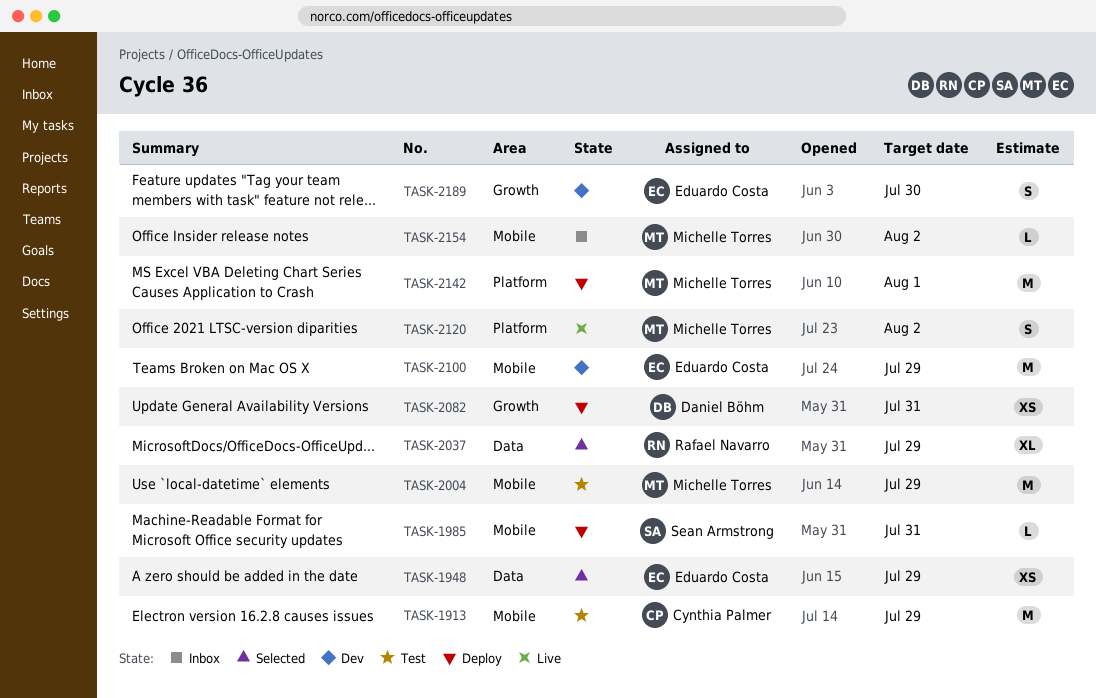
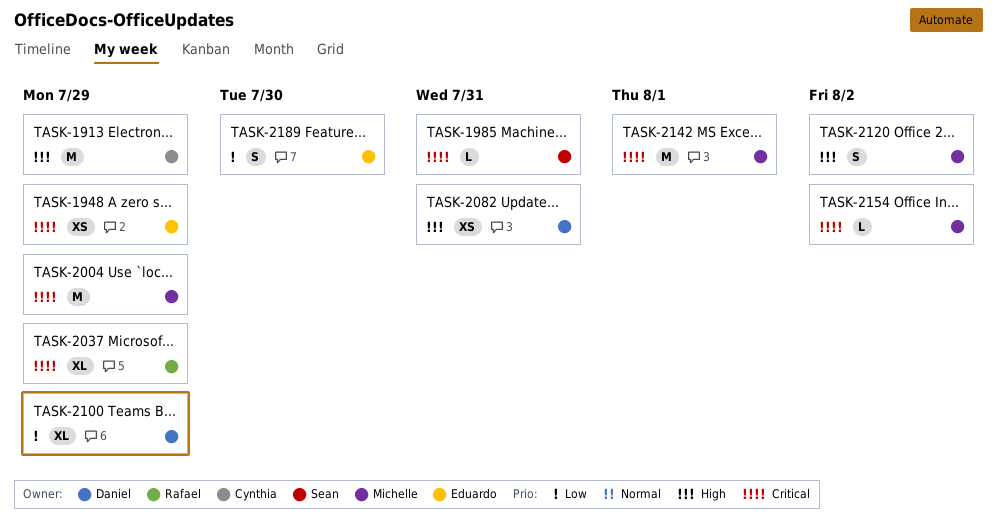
TASK-2100, owner: Eduardo Costa -> Daniel Böhm
TASK-2100, estimate: M -> XL

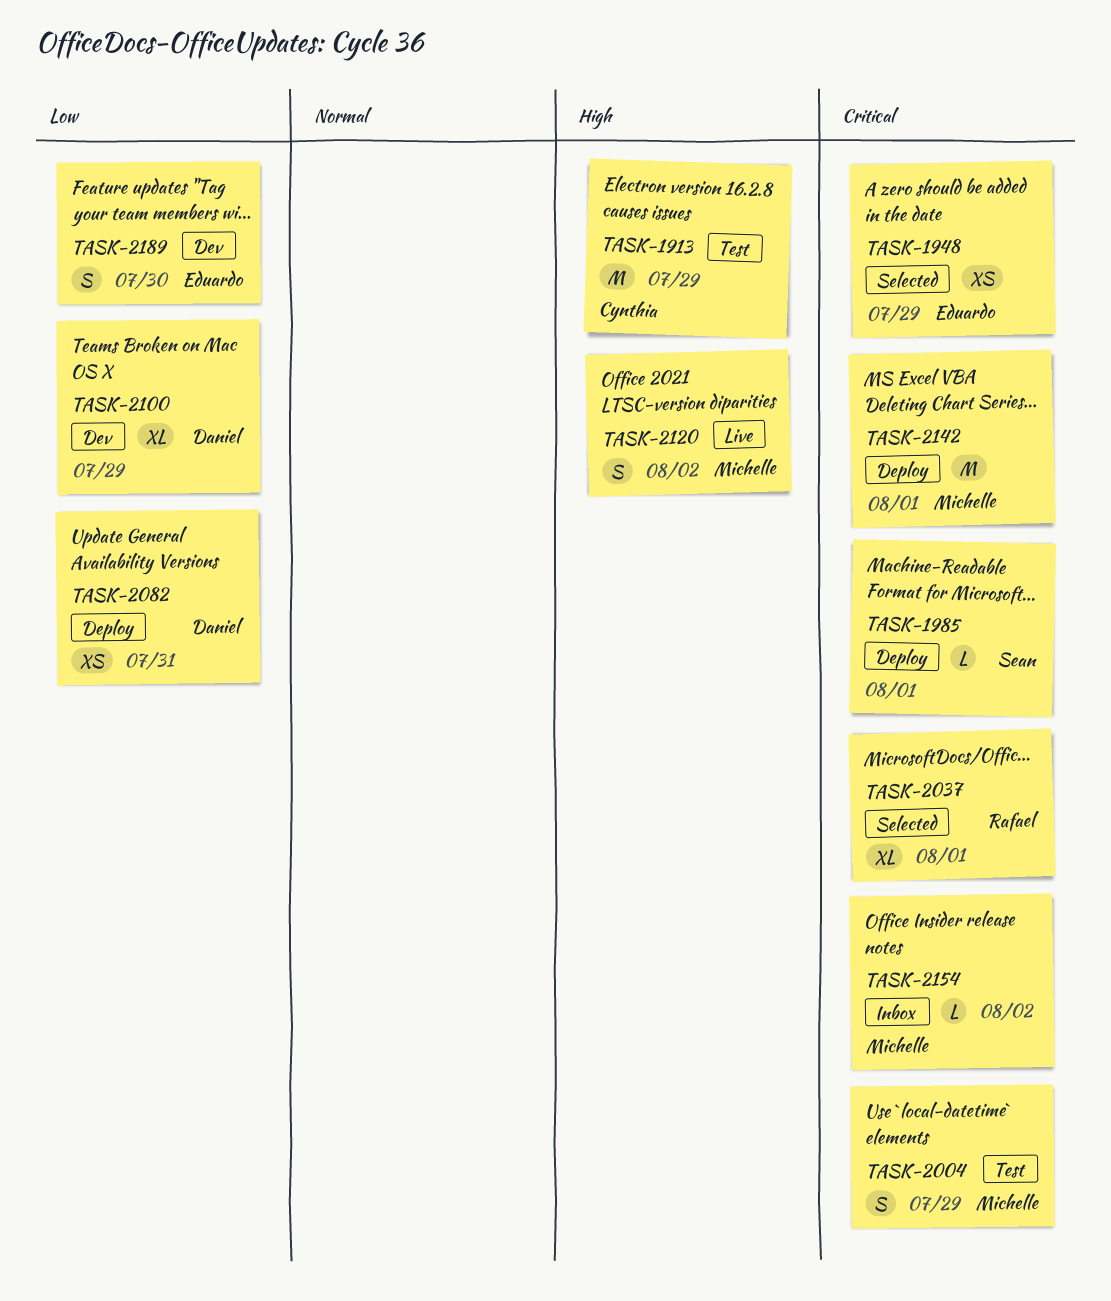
TASK-1985, due: Jul 31 -> Aug 1
TASK-2004, estimate: M -> S
TASK-2037, due: Jul 29 -> Aug 1
TASK-2082, priority: High -> Low

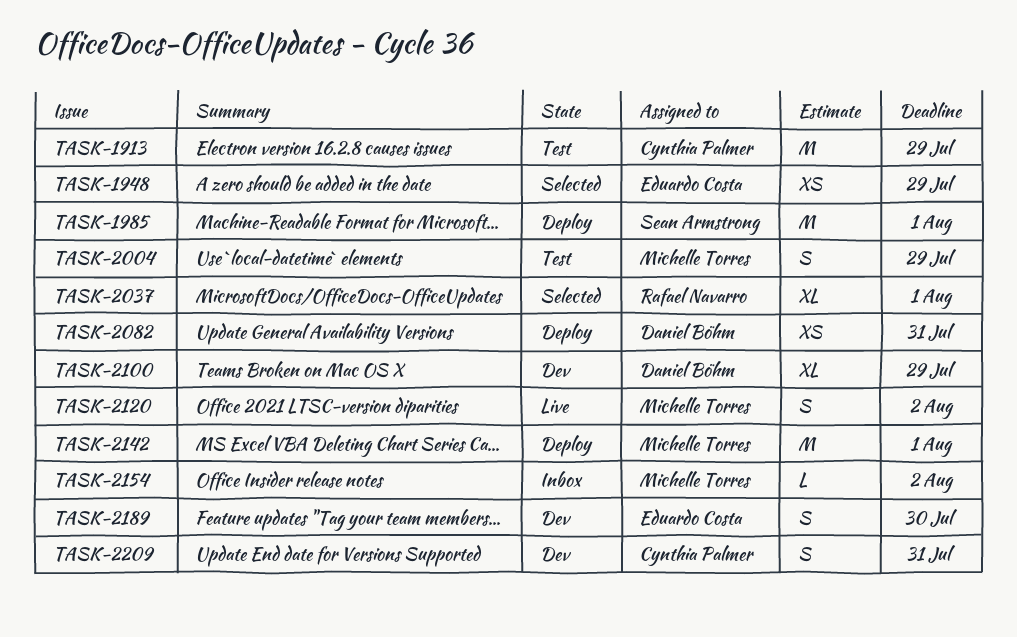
TASK-1985, estimate: L -> M
TASK-2209: none -> present

